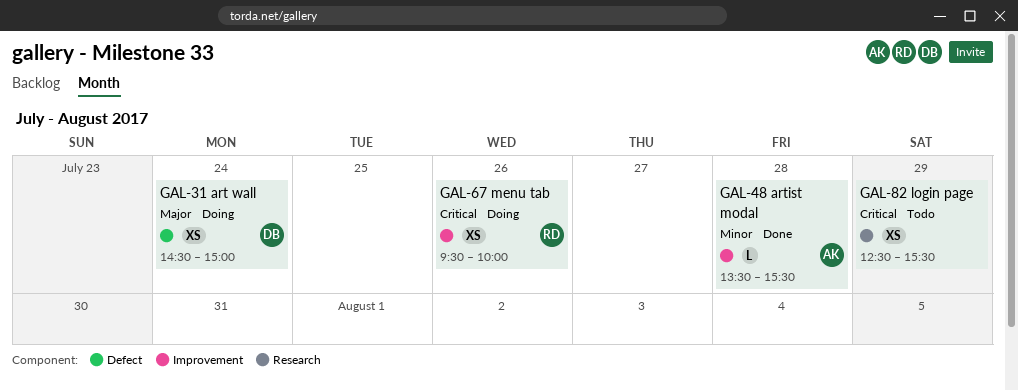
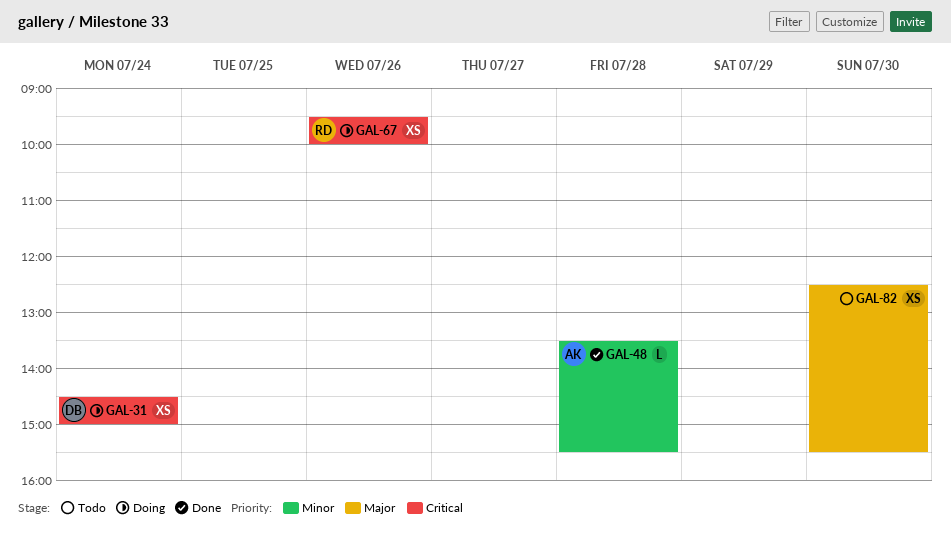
GAL-31, priority: Major -> Critical
GAL-82, priority: Critical -> Major
GAL-82, day: Jul 29 -> Jul 30

